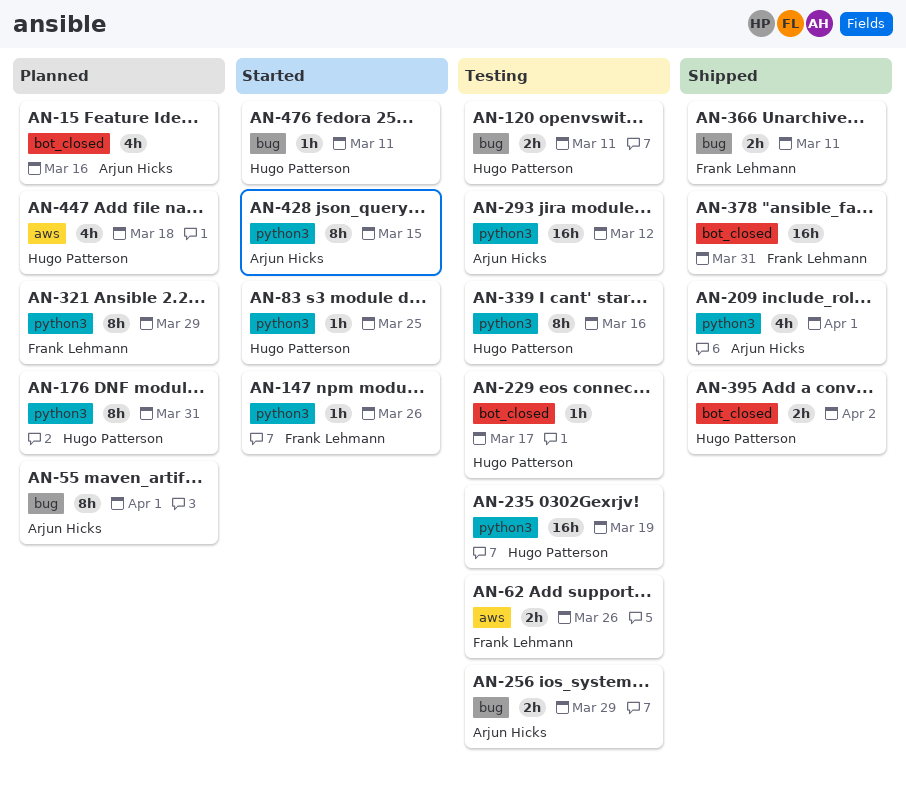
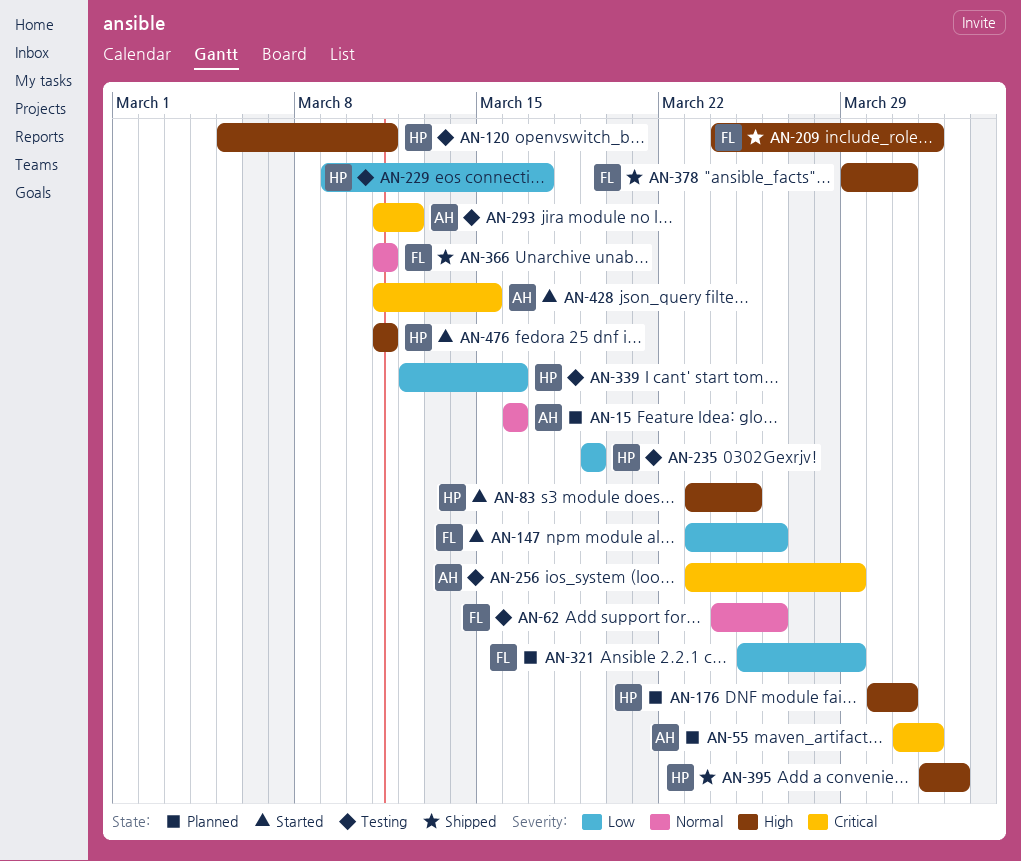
AN-209, owner: Arjun Hicks -> Frank Lehmann
AN-447: present -> none

